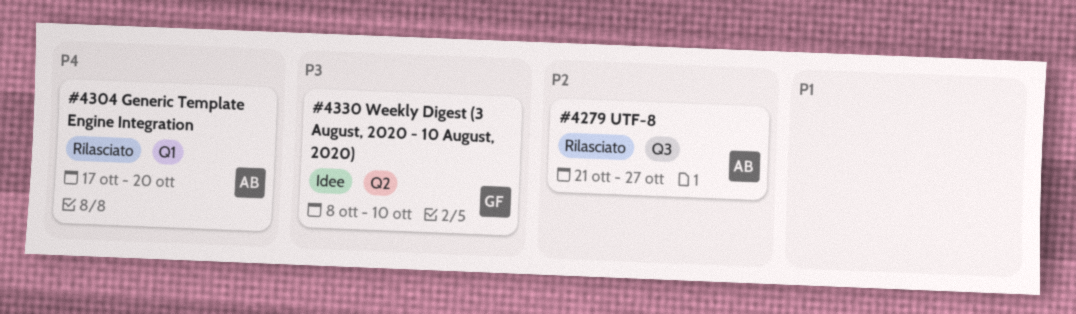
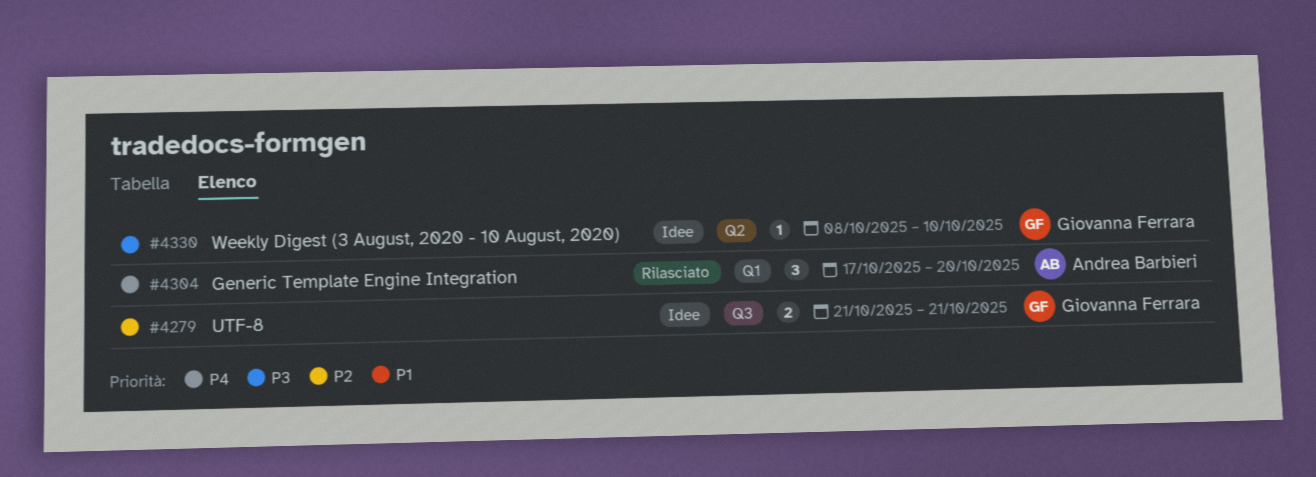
#4279, status: Rilasciato -> Idee
#4279, owner: Andrea Barbieri -> Giovanna Ferrara
#4279, due: Oct 27 -> Oct 21

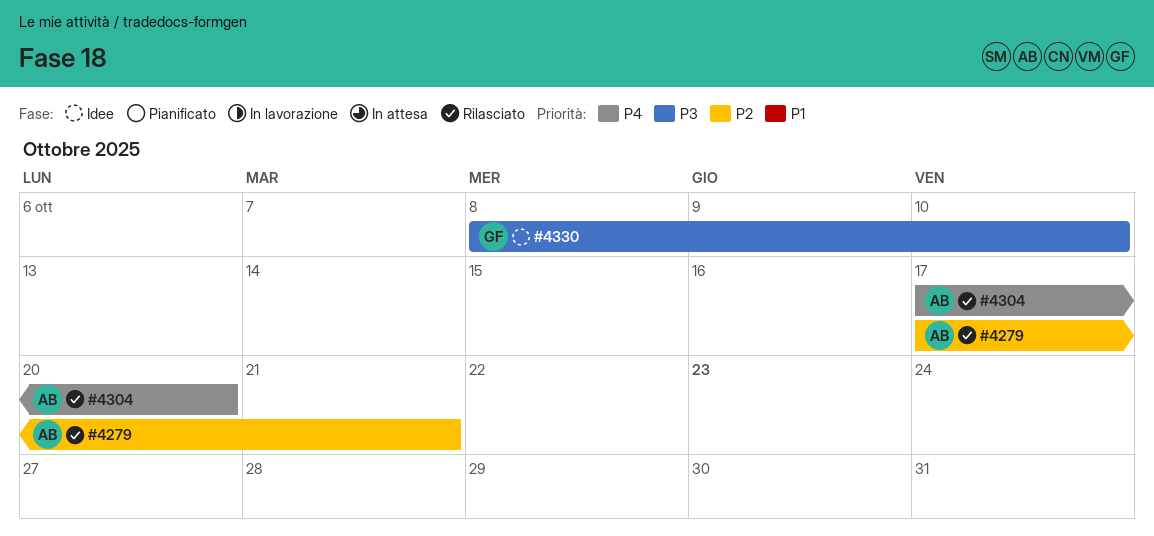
#4279, status: Idee -> Rilasciato
#4279, owner: Giovanna Ferrara -> Andrea Barbieri
#4279, start: Oct 21 -> Oct 17

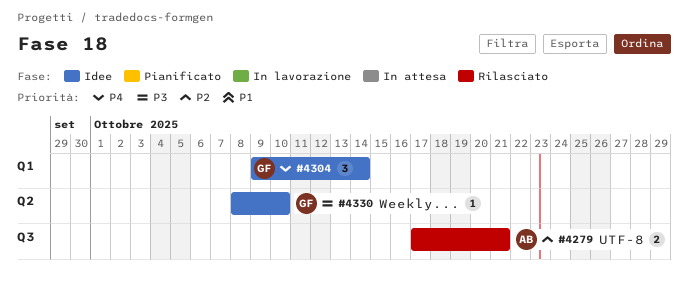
#4304, status: Rilasciato -> Idee
#4304, owner: AB -> GF
#4304, start: Oct 17 -> Oct 9
#4304, due: Oct 20 -> Oct 14

